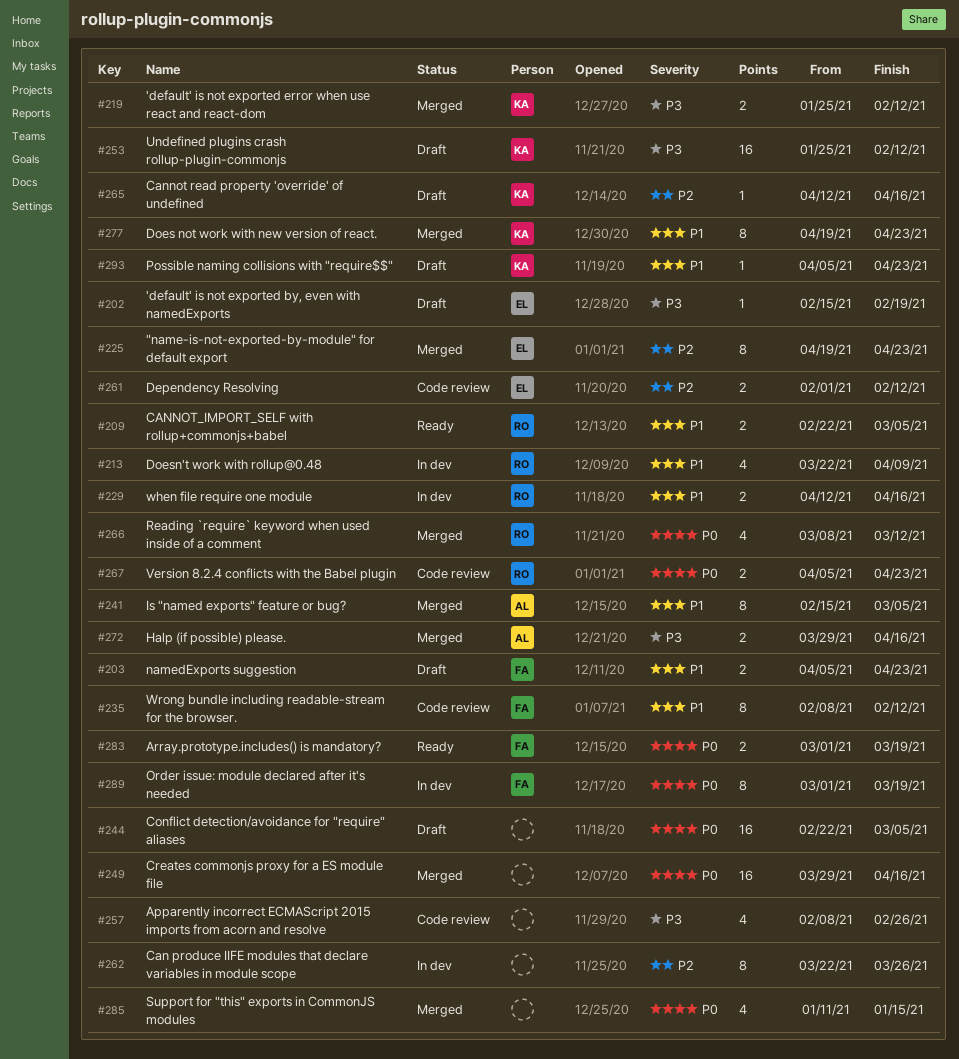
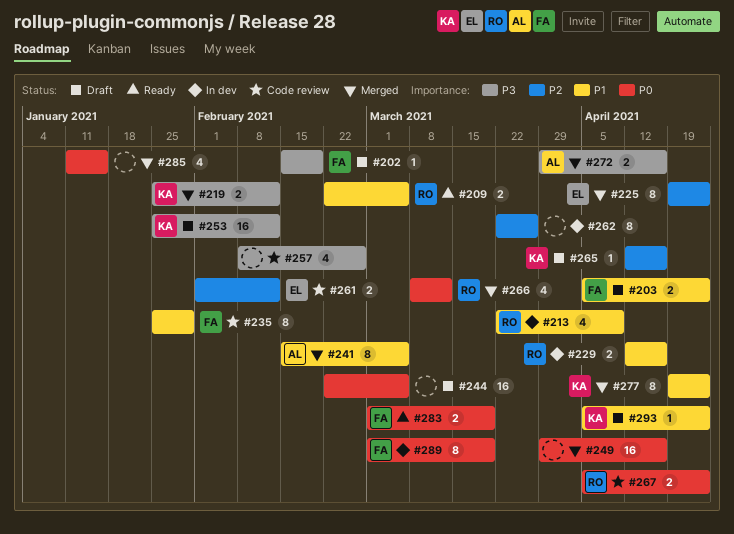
#202, owner: EL -> FA
#235, start: Feb 8 -> Jan 25
#235, due: Feb 12 -> Jan 29

